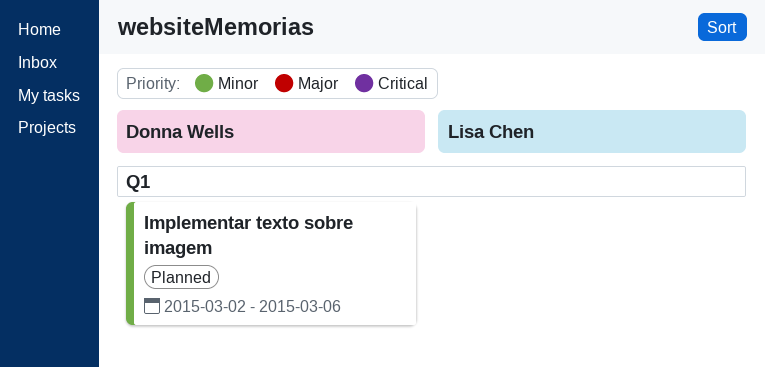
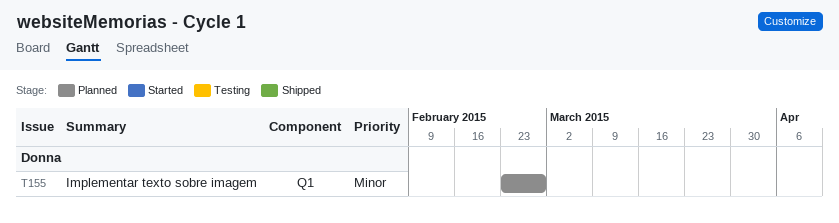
Implementar texto sobre imagem, start: Mar 2 -> Feb 23
Implementar texto sobre imagem, due: Mar 6 -> Feb 27

